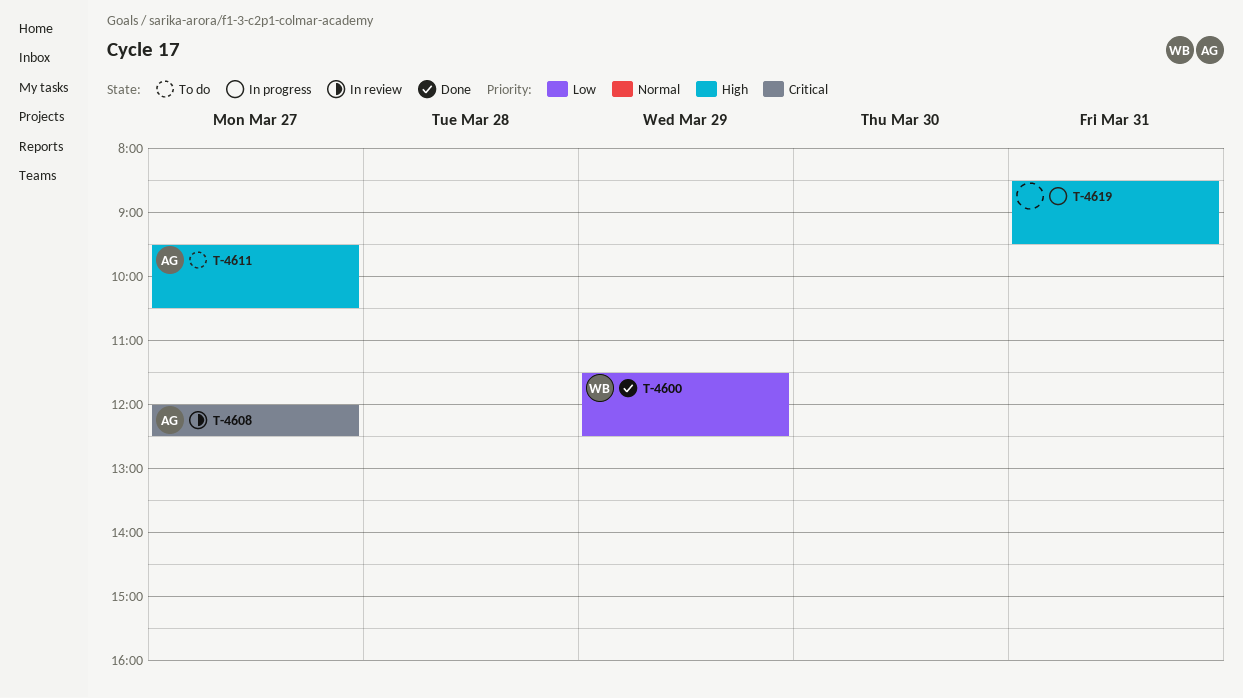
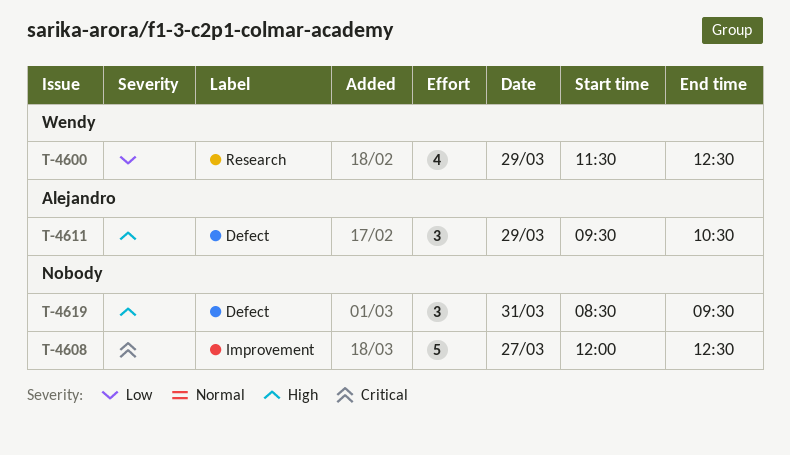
T-4608, owner: Alejandro -> none
T-4611, day: Mar 27 -> Mar 29

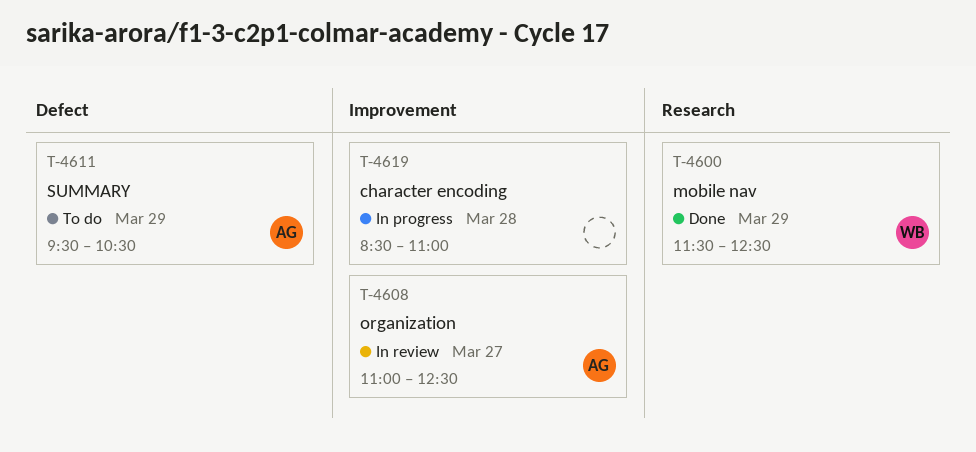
T-4608, owner: none -> Alejandro
T-4608, begins: 12:00 -> 11:00
T-4619, label: Defect -> Improvement
T-4619, day: Mar 31 -> Mar 28
T-4619, ends: 09:30 -> 11:00

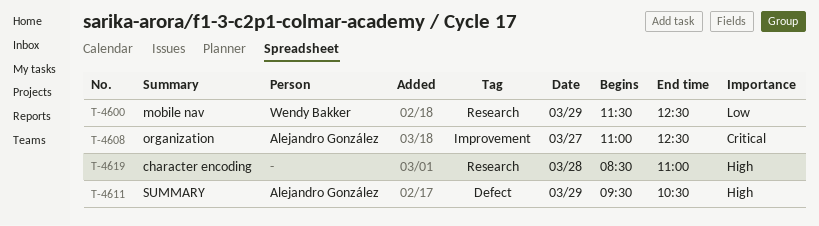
T-4619, label: Improvement -> Research

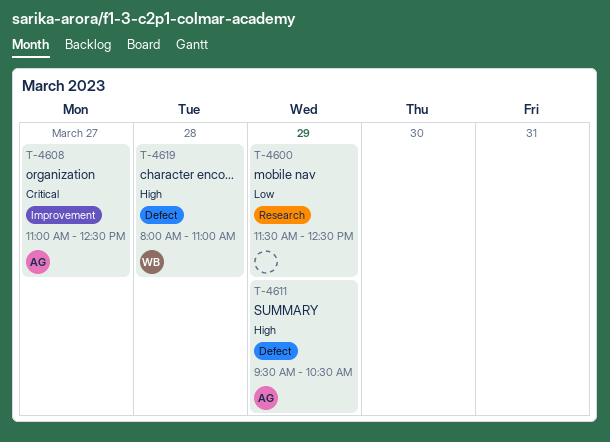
T-4600, owner: Wendy Bakker -> none
T-4619, owner: none -> Wendy Bakker
T-4619, label: Research -> Defect
T-4619, begins: 08:30 -> 08:00

